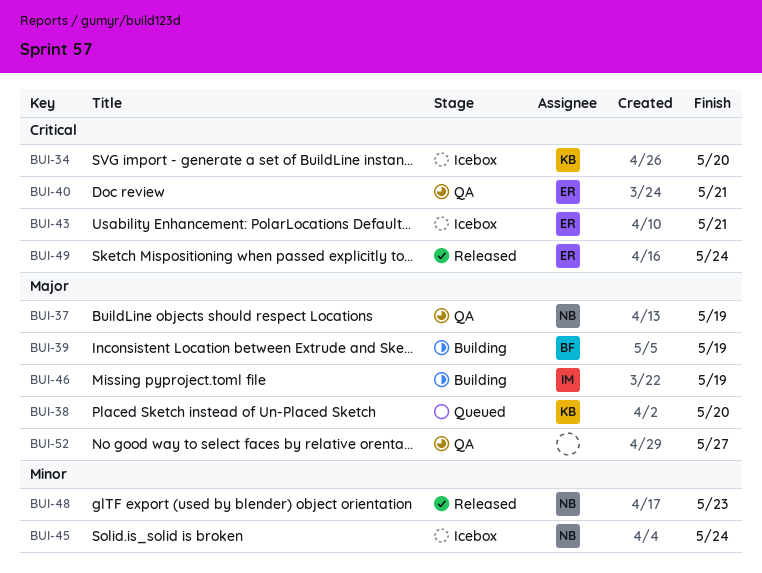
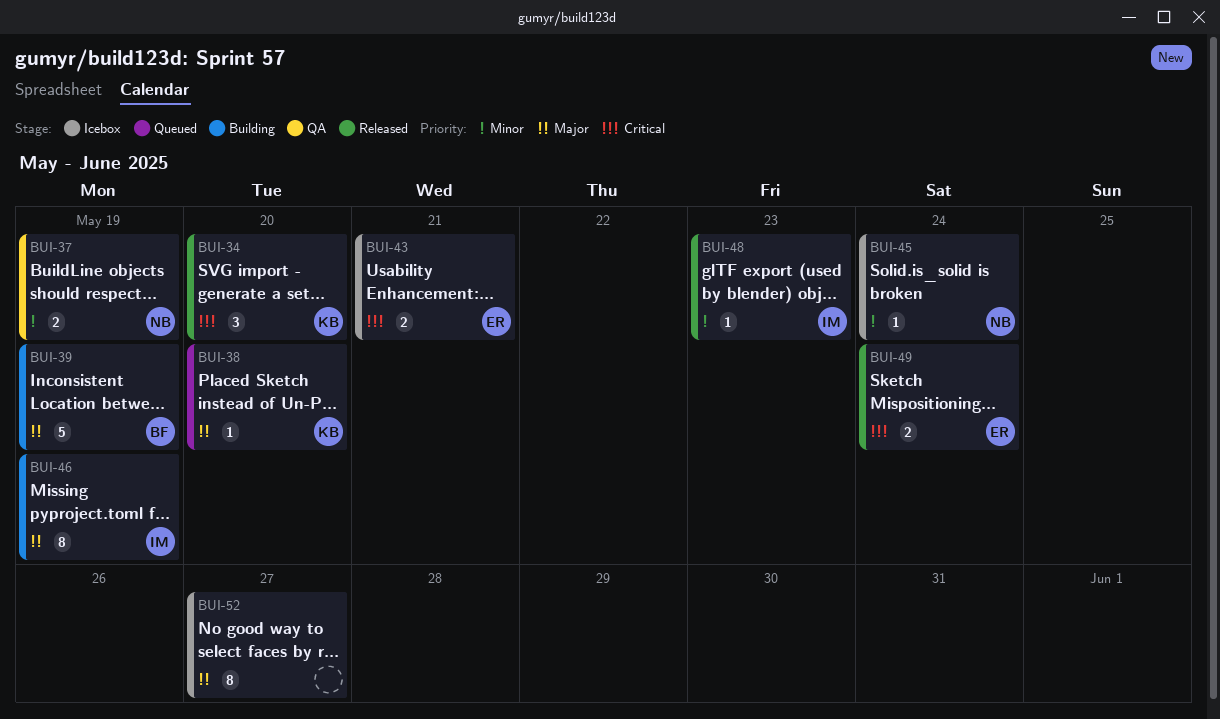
BUI-34, status: Icebox -> Released
BUI-37, priority: Major -> Minor
BUI-40: present -> none
BUI-48, owner: NB -> IM
BUI-52, status: QA -> Icebox

